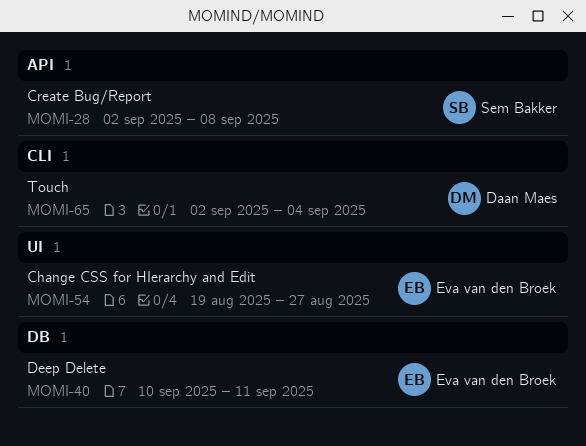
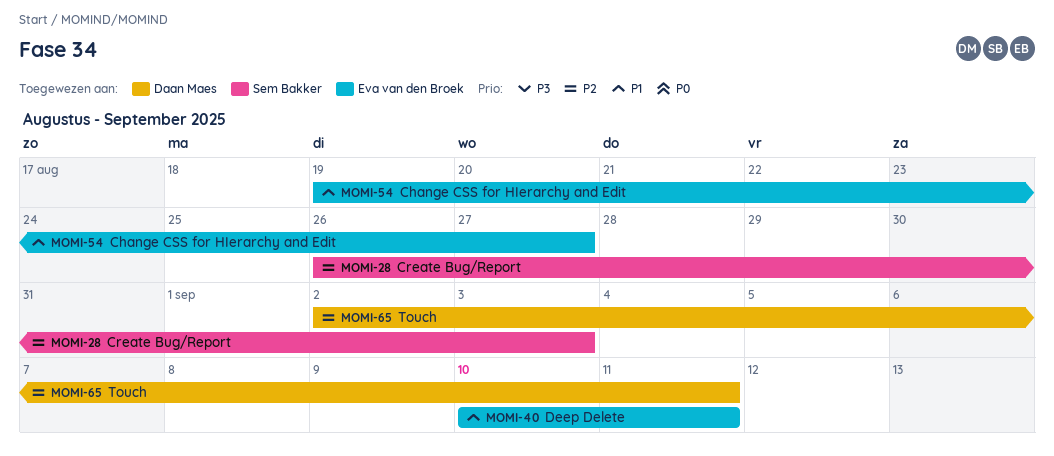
MOMI-28, start: Sep 2 -> Aug 26
MOMI-28, due: Sep 8 -> Sep 3
MOMI-65, due: Sep 4 -> Sep 11

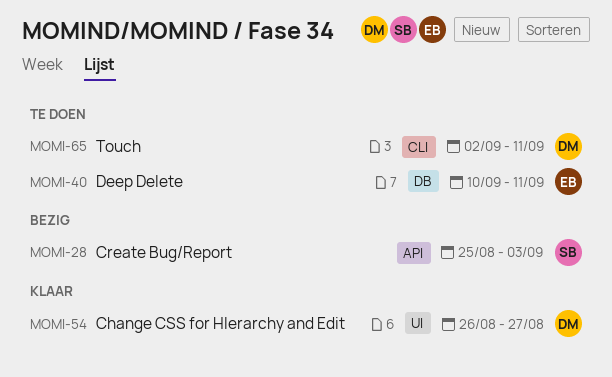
MOMI-28, start: Aug 26 -> Aug 25
MOMI-54, owner: Eva van den Broek -> Daan Maes
MOMI-54, start: Aug 19 -> Aug 26

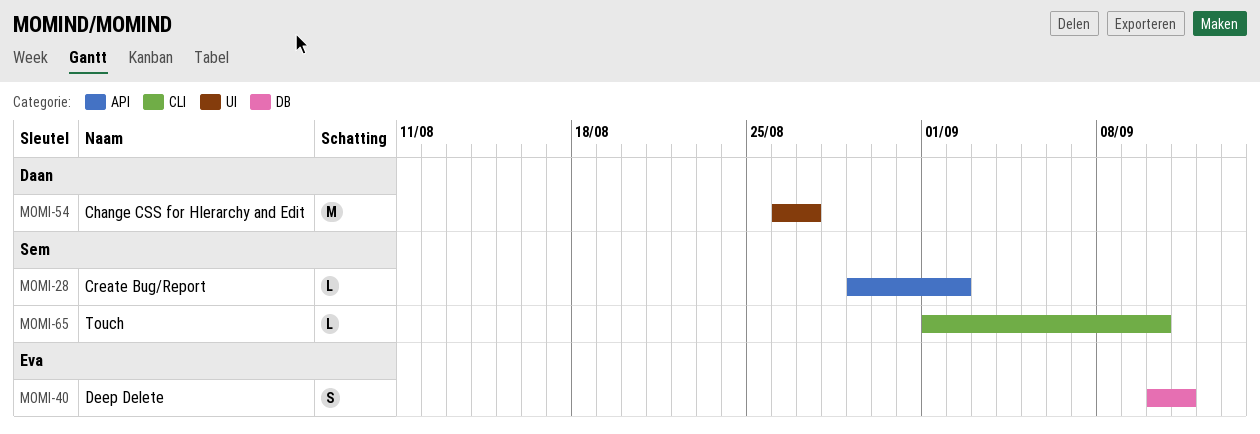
MOMI-28, start: Aug 25 -> Aug 29
MOMI-28, due: Sep 3 -> Sep 2
MOMI-65, owner: Daan -> Sem
MOMI-65, start: Sep 2 -> Sep 1
MOMI-65, due: Sep 11 -> Sep 10

